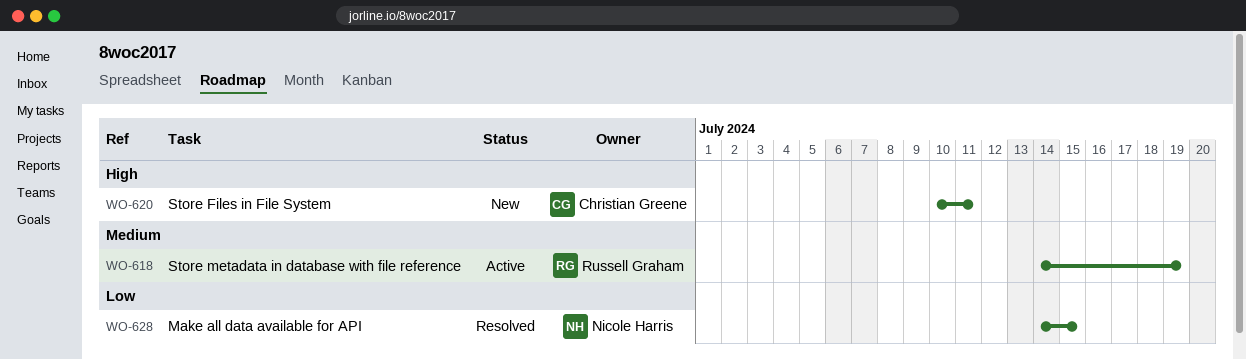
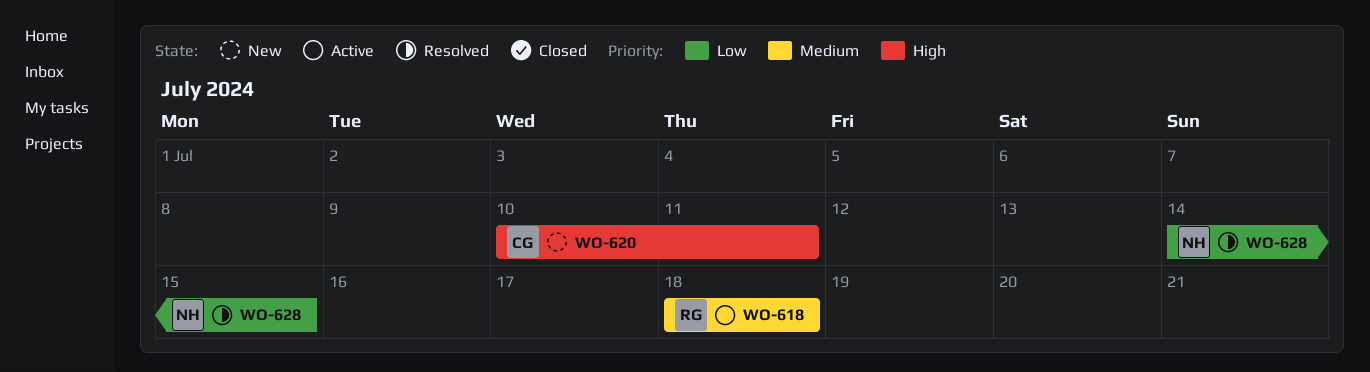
WO-618, start: Jul 14 -> Jul 18
WO-618, due: Jul 19 -> Jul 18

